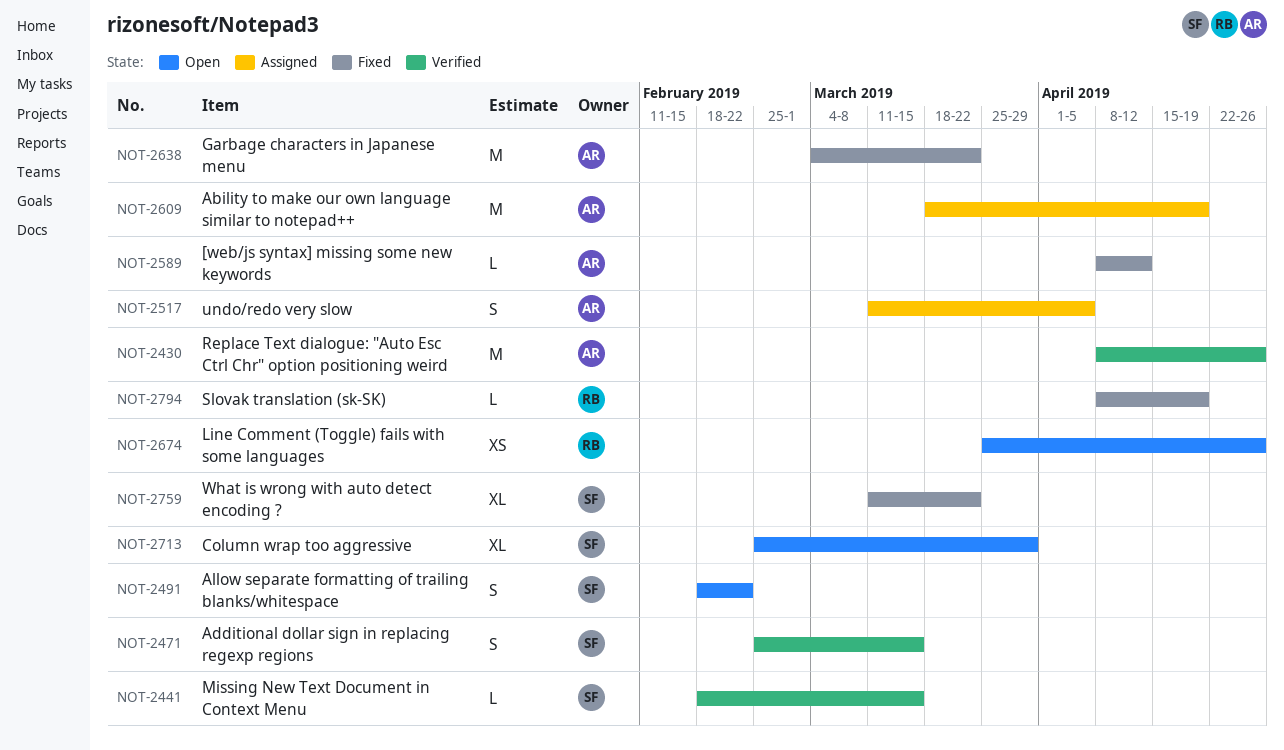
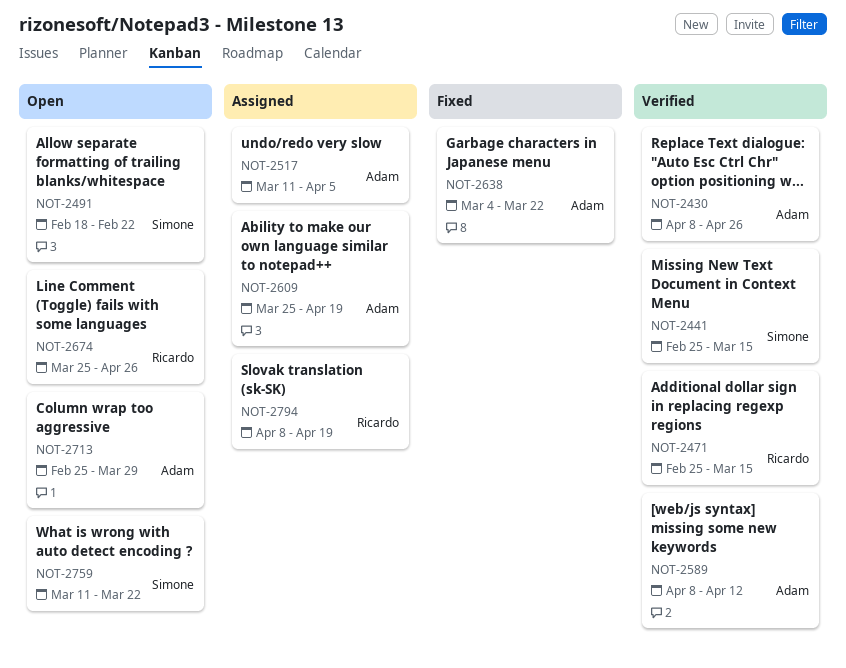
NOT-2441, start: Feb 18 -> Feb 25
NOT-2471, owner: Simone -> Ricardo
NOT-2589, status: Fixed -> Verified
NOT-2609, start: Mar 18 -> Mar 25
NOT-2713, owner: Simone -> Adam
NOT-2759, status: Fixed -> Open
NOT-2794, status: Fixed -> Assigned

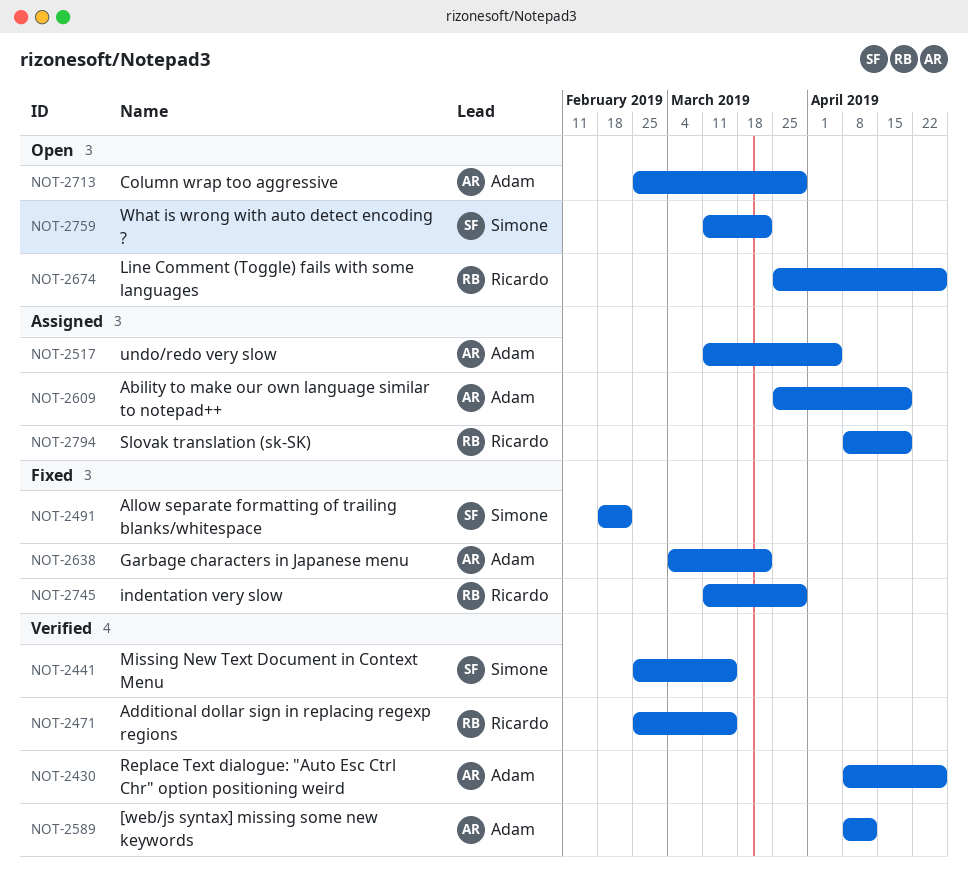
NOT-2491, status: Open -> Fixed
NOT-2745: none -> present

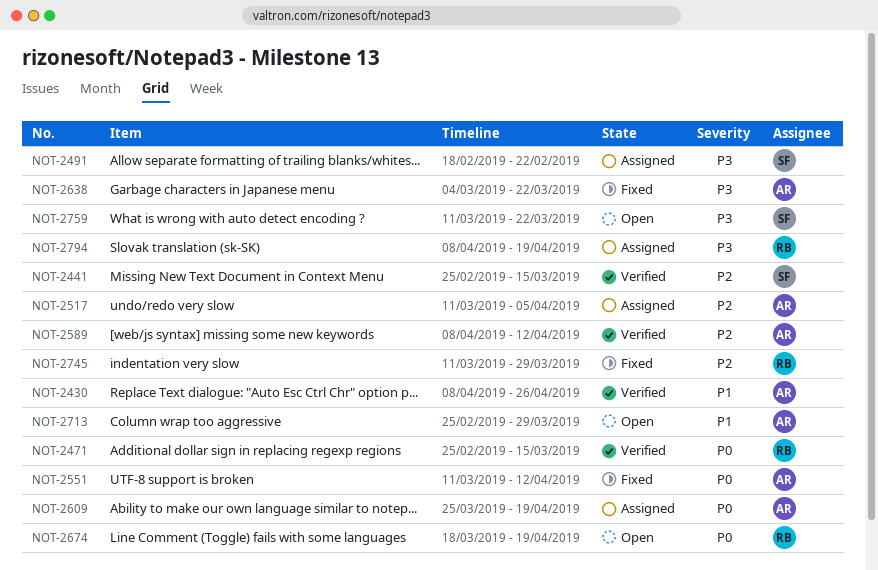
NOT-2491, status: Fixed -> Assigned
NOT-2551: none -> present
NOT-2674, start: Mar 25 -> Mar 18
NOT-2674, due: Apr 26 -> Apr 19

